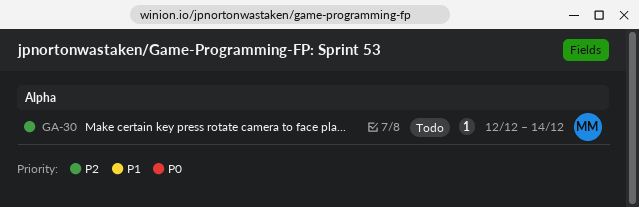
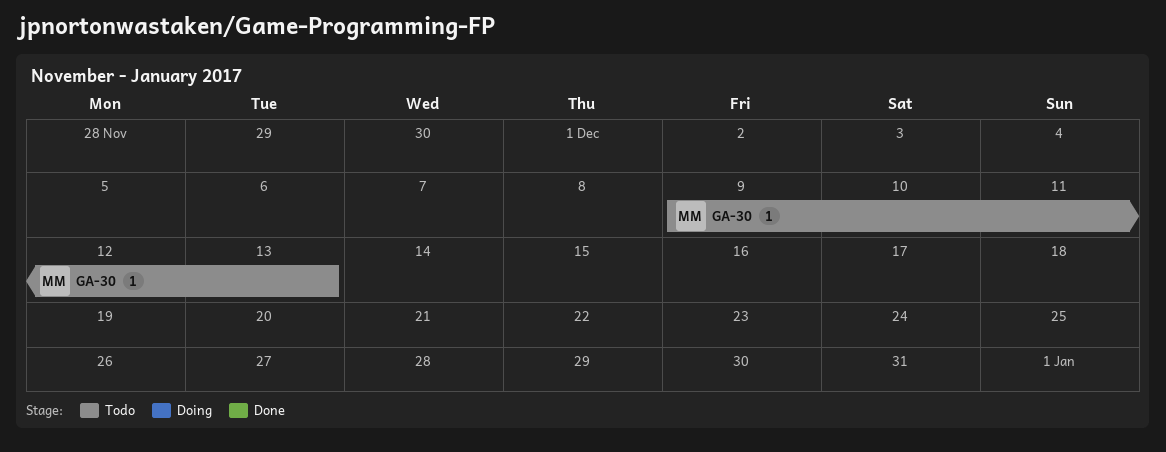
GA-30, start: Dec 12 -> Dec 9
GA-30, due: Dec 14 -> Dec 13

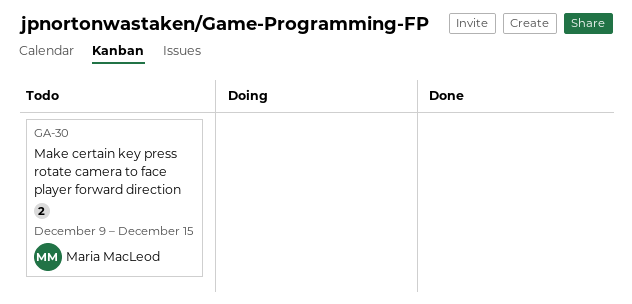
GA-30, estimate: 1 -> 2
GA-30, due: Dec 13 -> Dec 15

